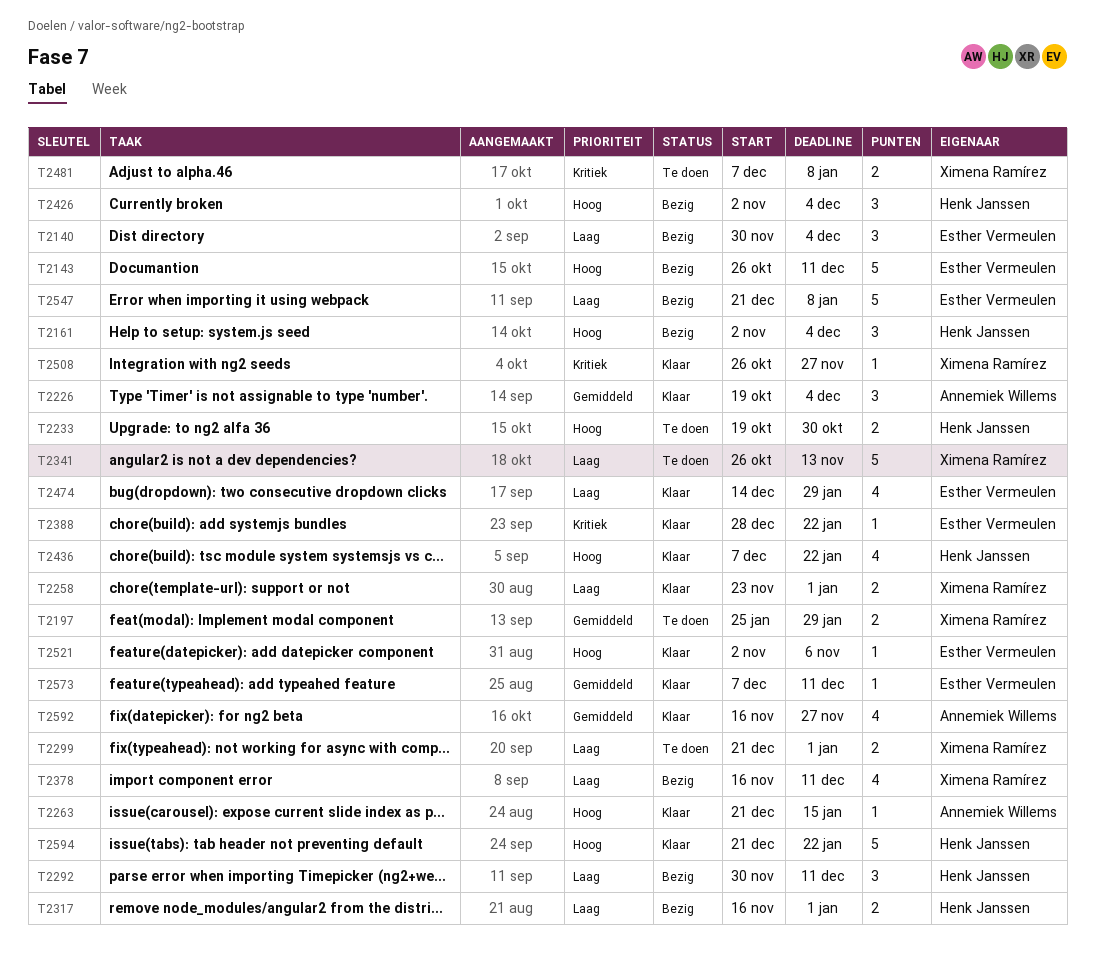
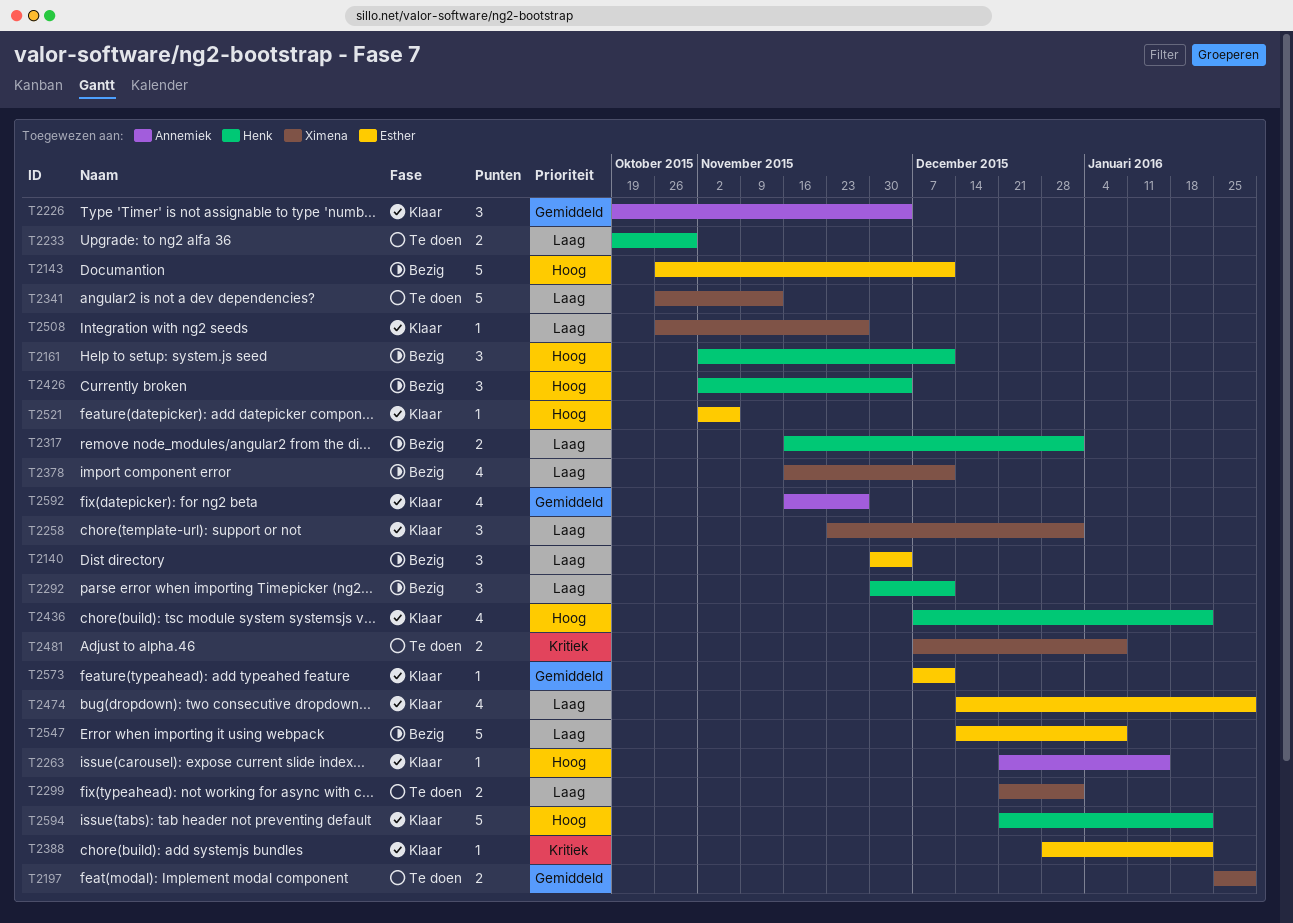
T2161, due: Dec 4 -> Dec 11
T2233, priority: Hoog -> Laag
T2258, estimate: 2 -> 3
T2508, priority: Kritiek -> Laag
T2547, start: Dec 21 -> Dec 14

